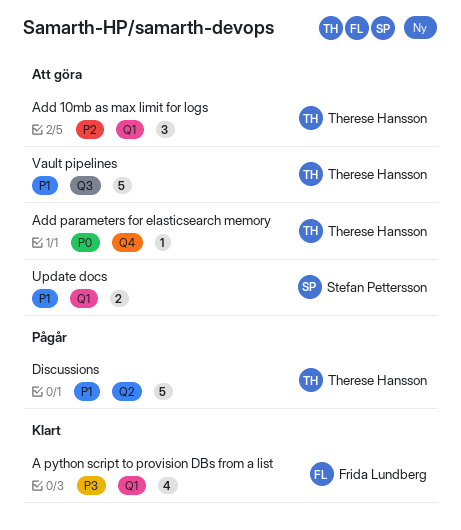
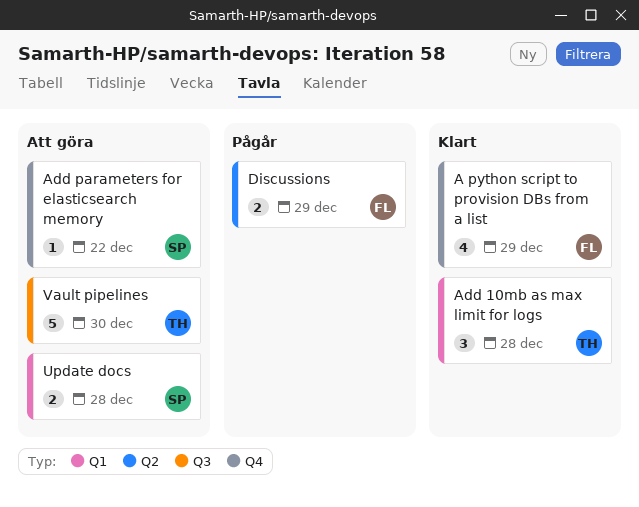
A python script to provision DBs from a list, label: Q1 -> Q4
Add 10mb as max limit for logs, status: Att göra -> Klart
Add parameters for elasticsearch memory, owner: Therese Hansson -> Stefan Pettersson
Discussions, owner: Therese Hansson -> Frida Lundberg
Discussions, estimate: 5 -> 2

